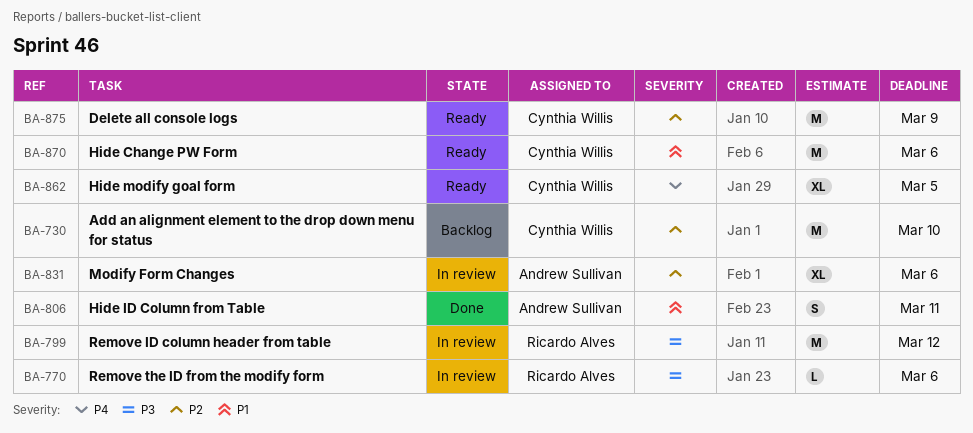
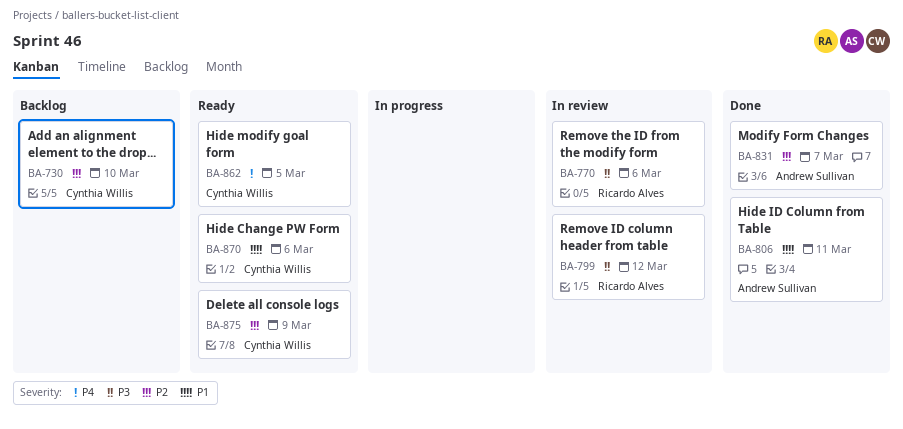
BA-831, status: In review -> Done
BA-831, due: Mar 6 -> Mar 7

